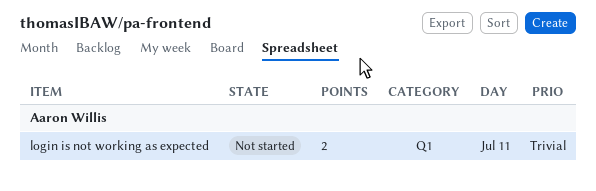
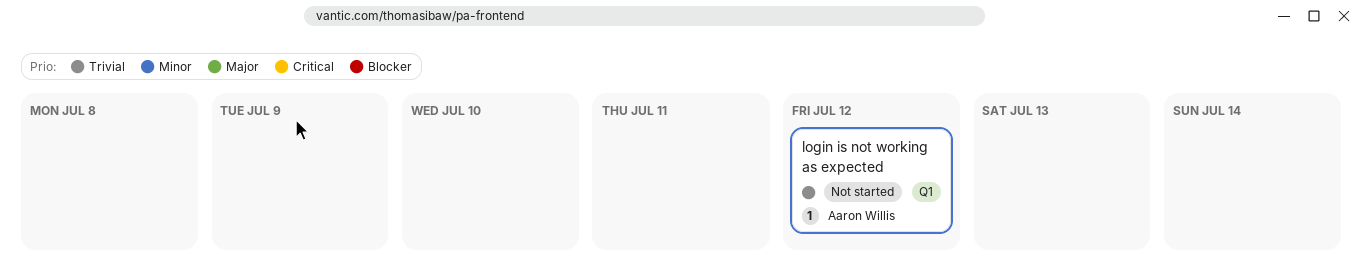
login is not working as expected, estimate: 2 -> 1
login is not working as expected, day: Jul 11 -> Jul 12

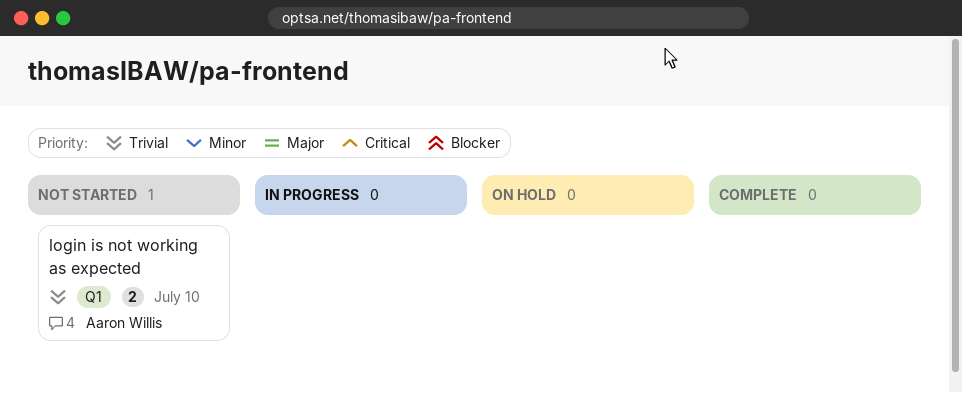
login is not working as expected, estimate: 1 -> 2
login is not working as expected, day: Jul 12 -> Jul 10

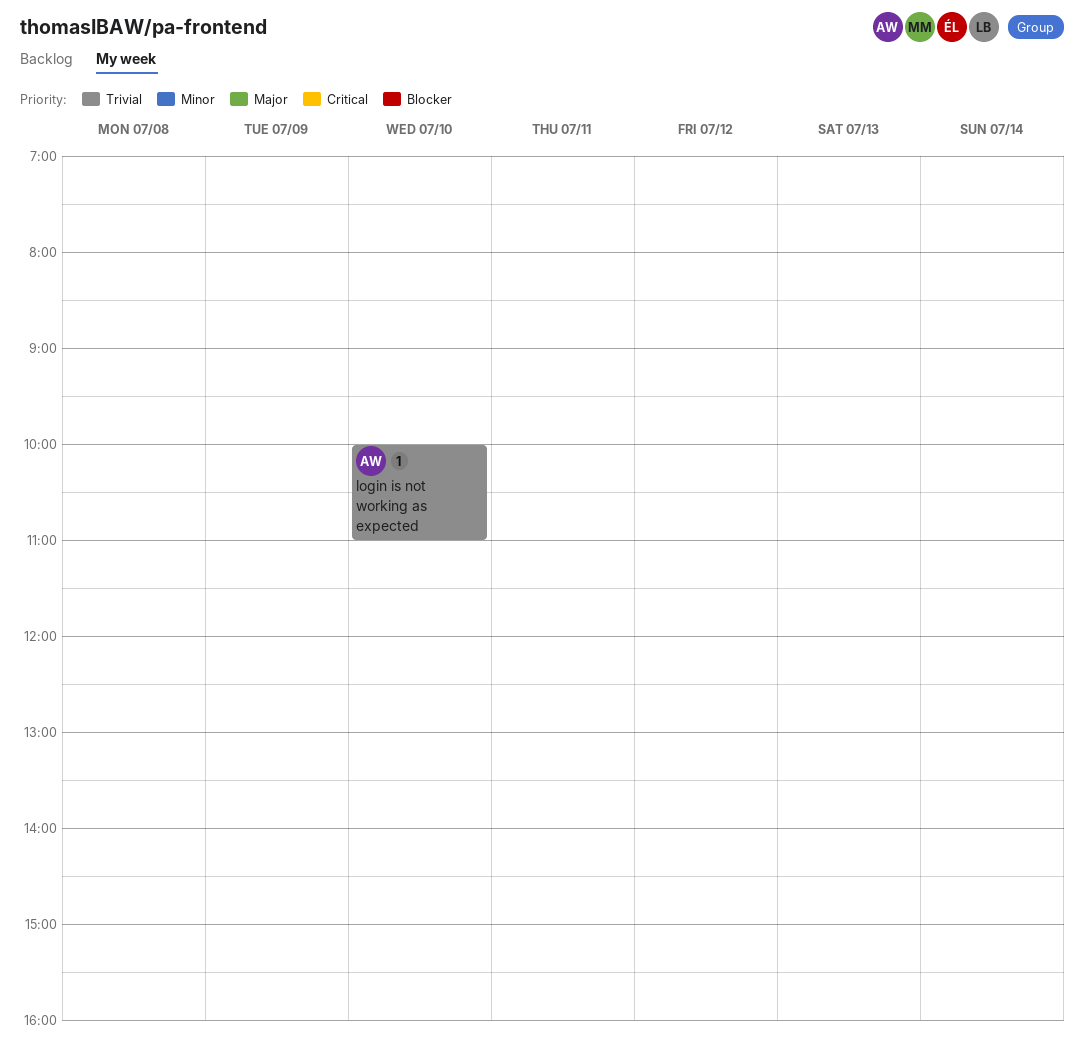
login is not working as expected, estimate: 2 -> 1

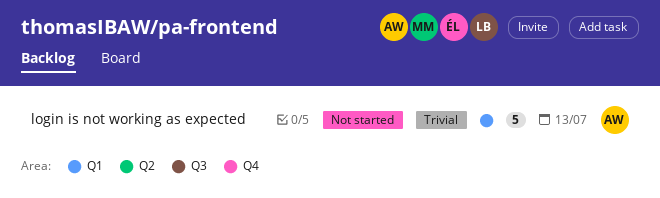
login is not working as expected, estimate: 1 -> 5
login is not working as expected, day: Jul 10 -> Jul 13

